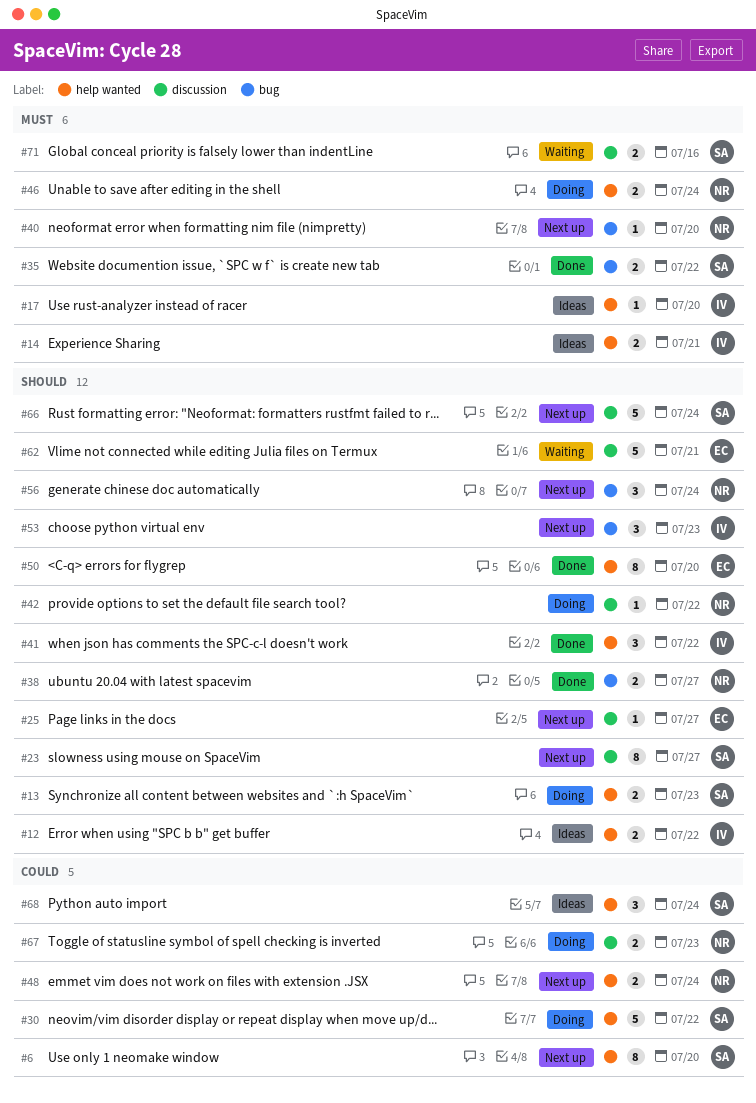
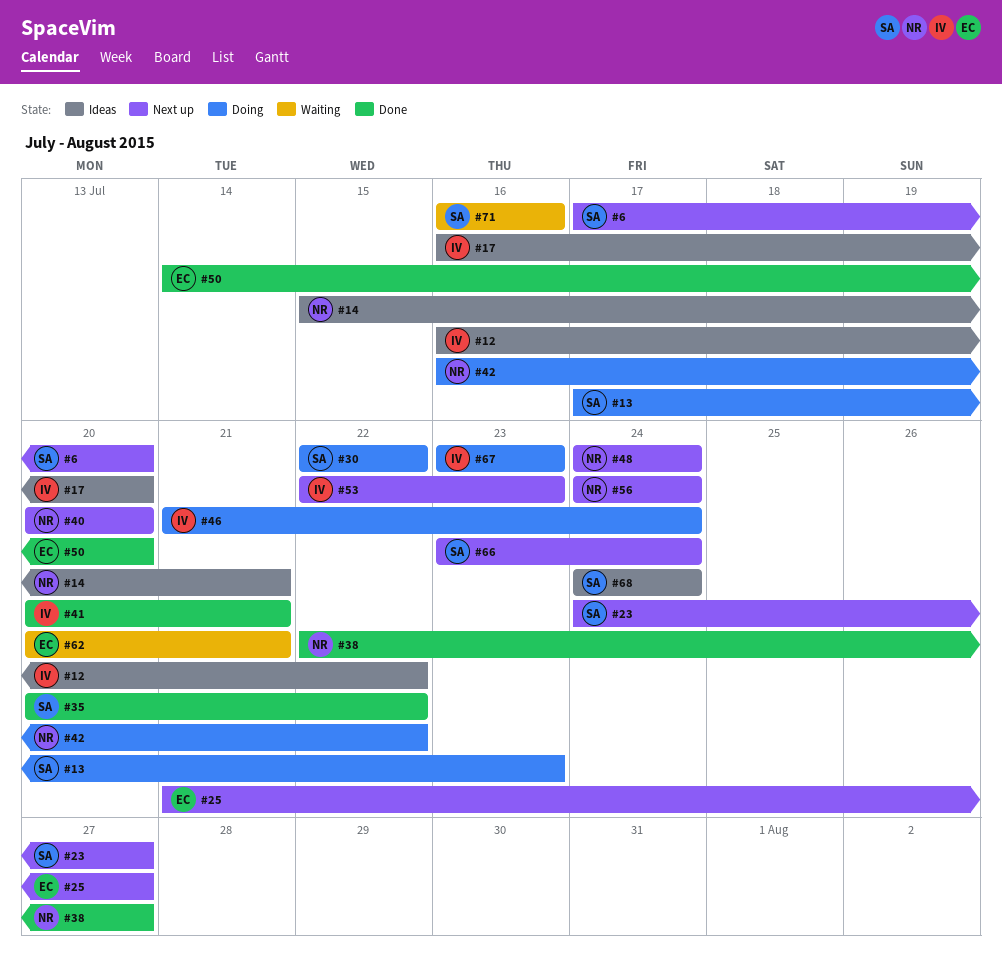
#14, owner: IV -> NR
#41, due: Jul 22 -> Jul 21
#46, owner: NR -> IV
#67, owner: NR -> IV

